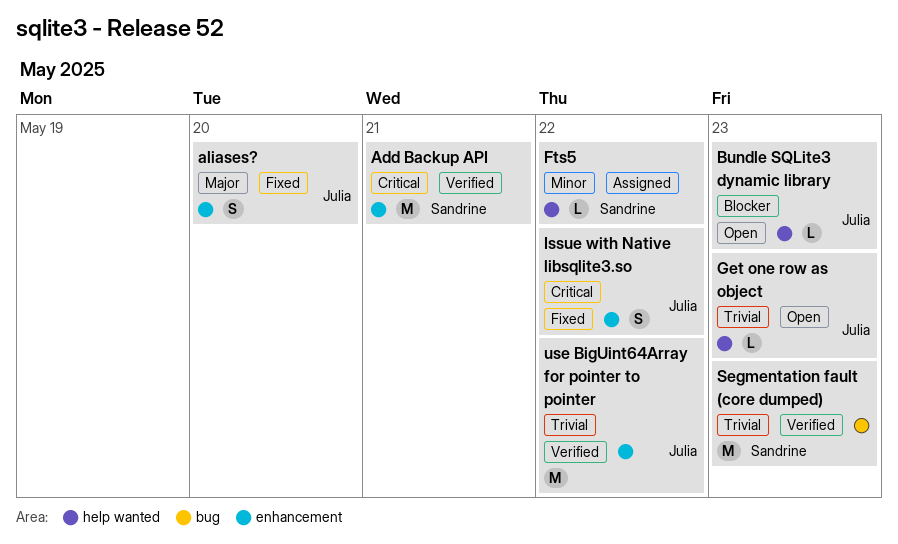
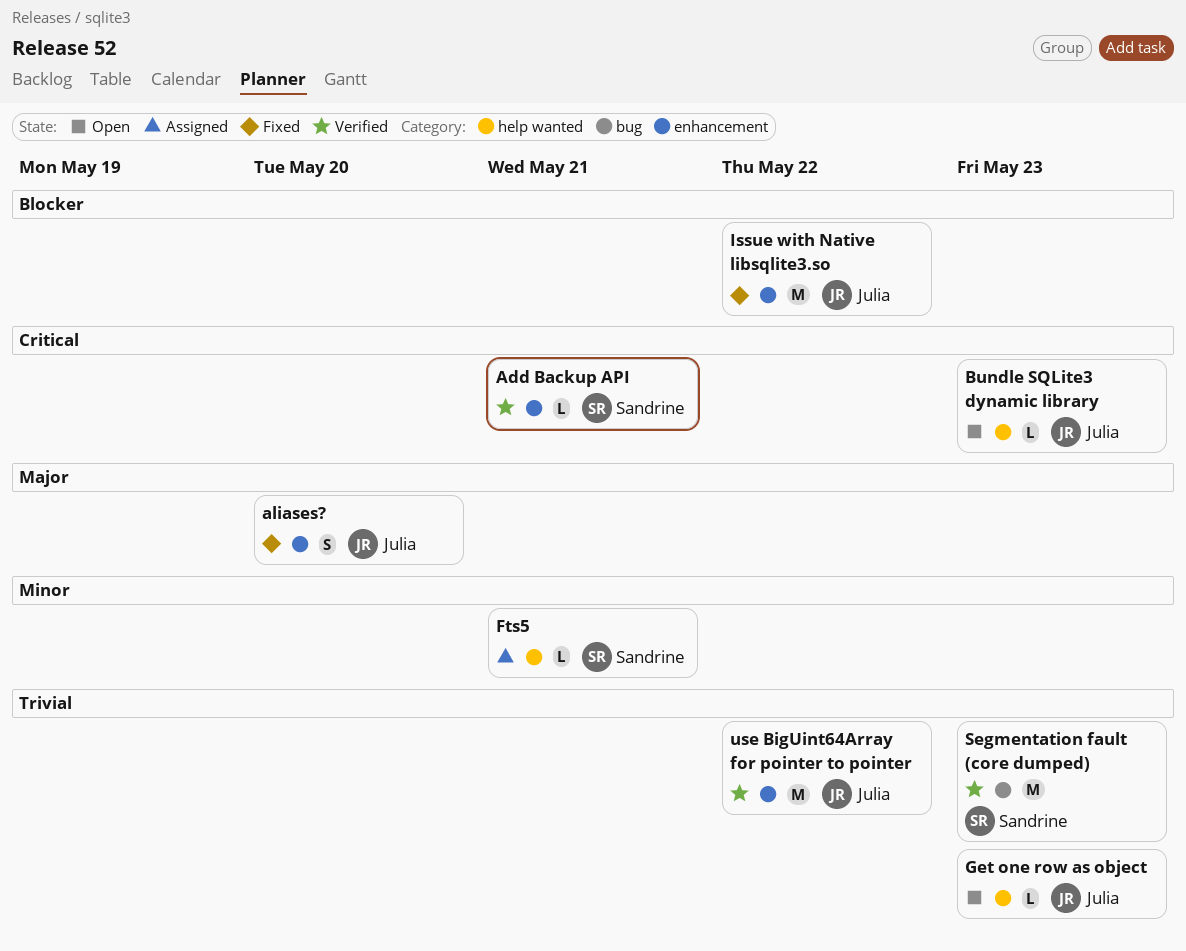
Add Backup API, estimate: M -> L
Bundle SQLite3 dynamic library, priority: Blocker -> Critical
Fts5, due: May 22 -> May 21
Issue with Native libsqlite3.so, priority: Critical -> Blocker
Issue with Native libsqlite3.so, estimate: S -> M

